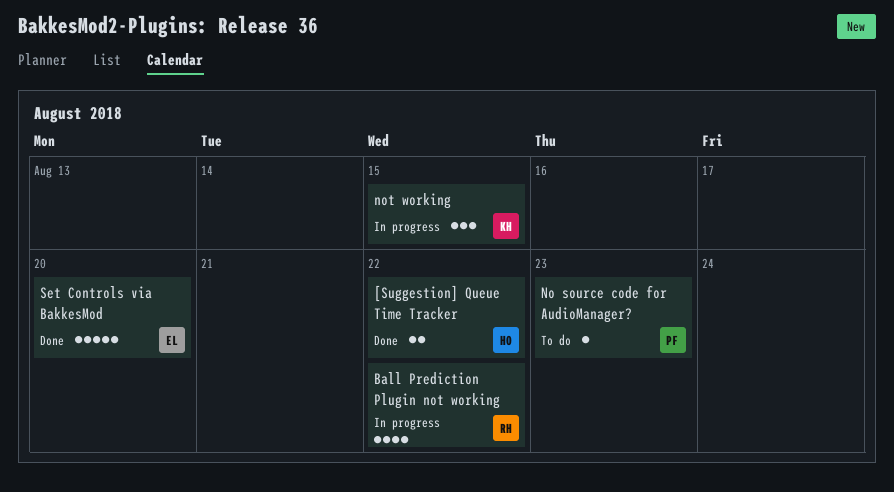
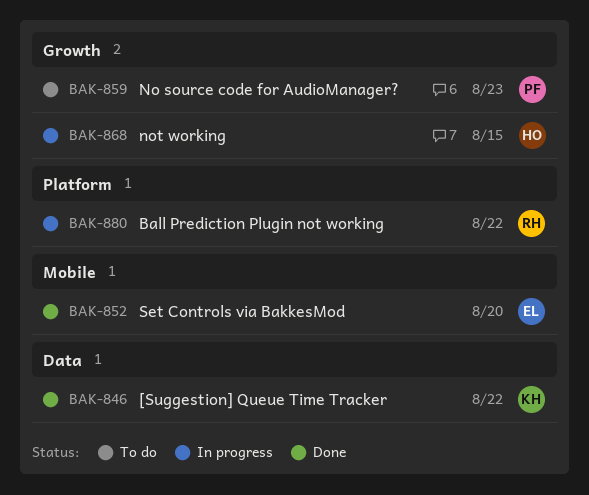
[Suggestion] Queue Time Tracker, owner: HO -> KH
not working, owner: KH -> HO

